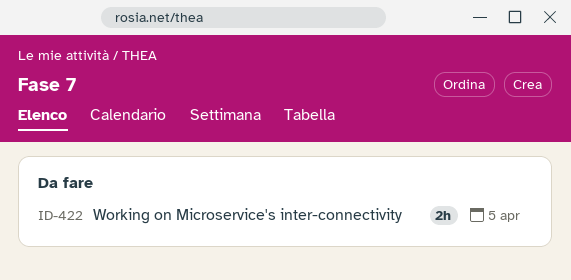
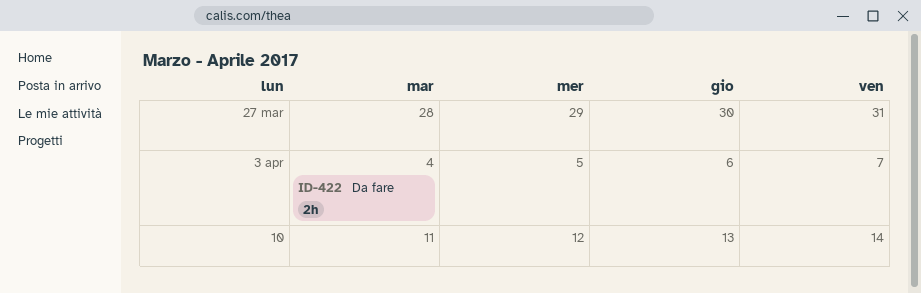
ID-422, due: Apr 5 -> Apr 4

